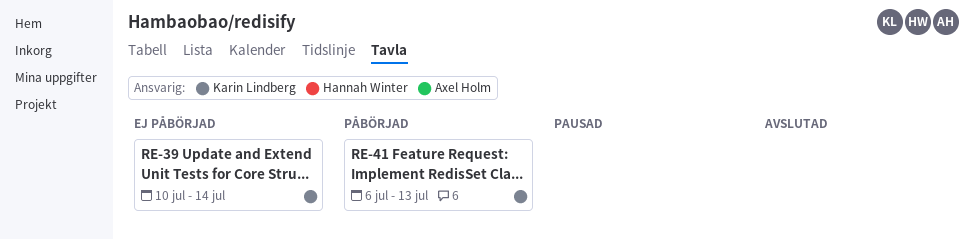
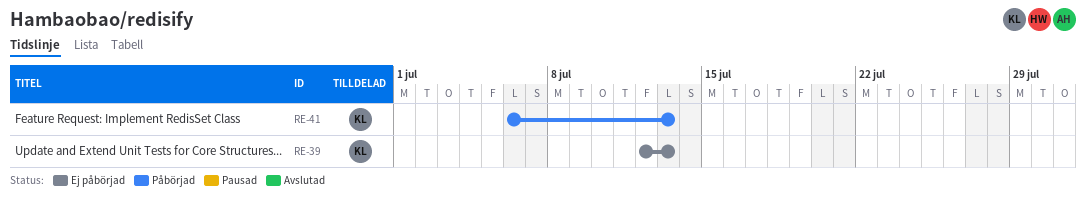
RE-39, start: Jul 10 -> Jul 12
RE-39, due: Jul 14 -> Jul 13

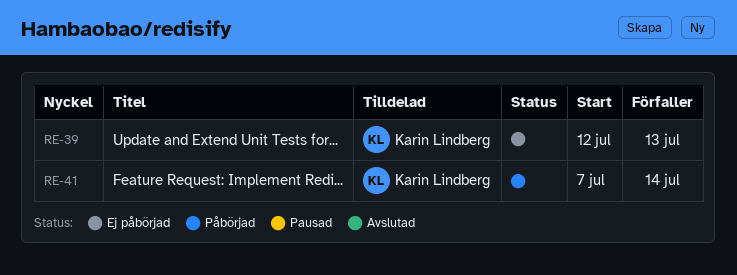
RE-41, start: Jul 6 -> Jul 7
RE-41, due: Jul 13 -> Jul 14

